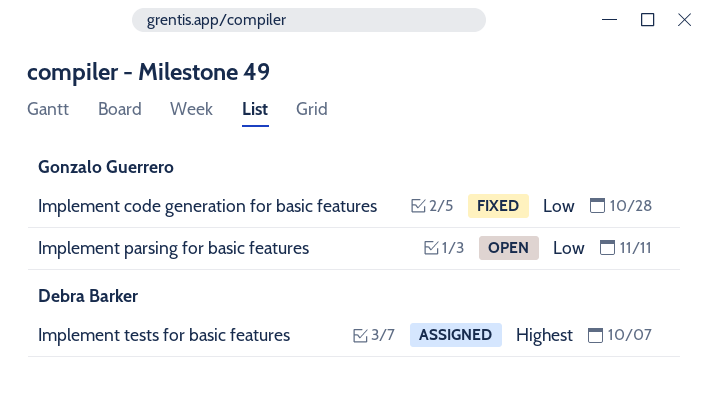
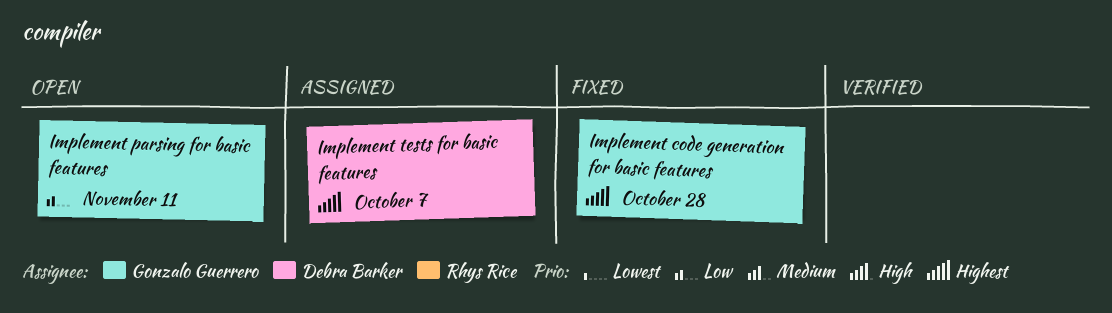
Implement code generation for basic features, priority: Low -> Highest

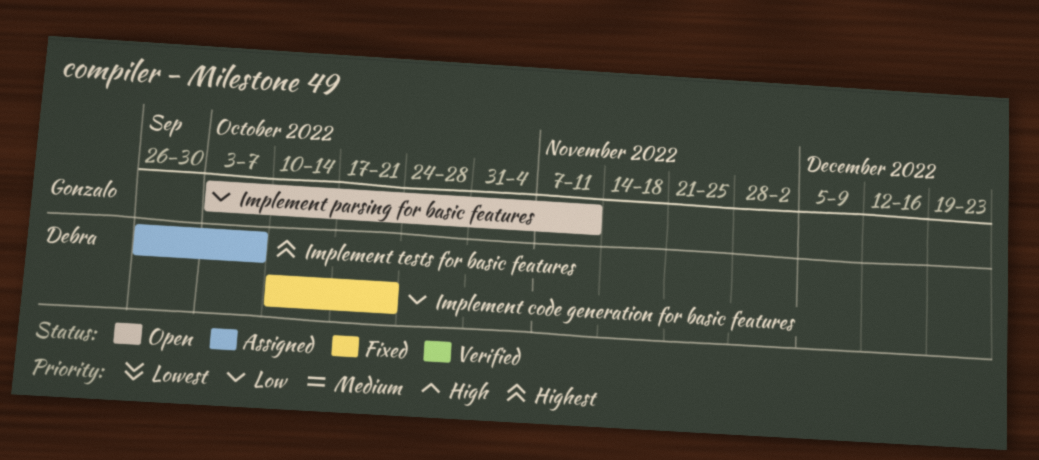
Implement code generation for basic features, owner: Gonzalo Guerrero -> Debra Barker
Implement code generation for basic features, priority: Highest -> Low
Implement code generation for basic features, due: Oct 28 -> Oct 21

